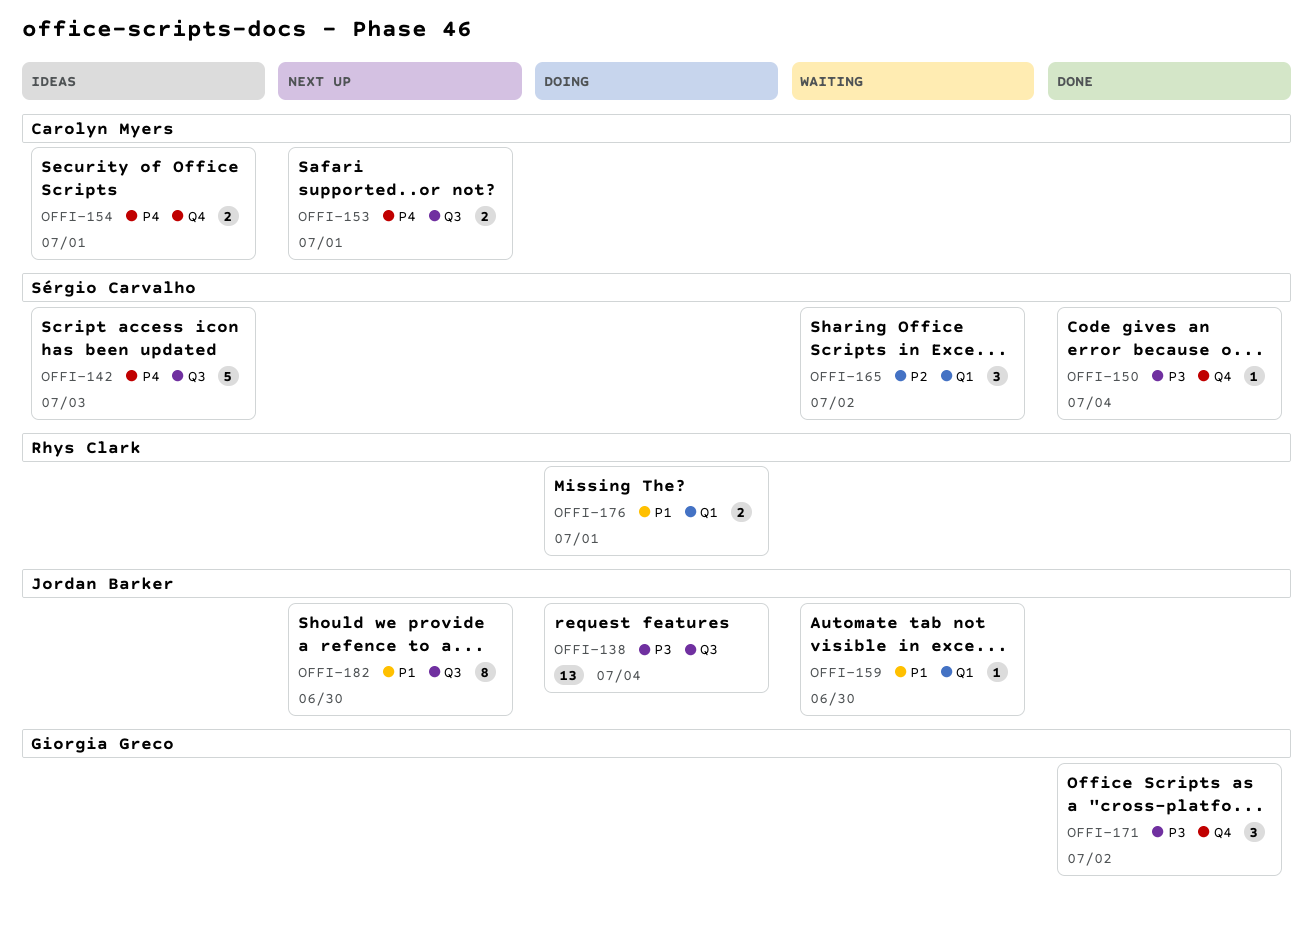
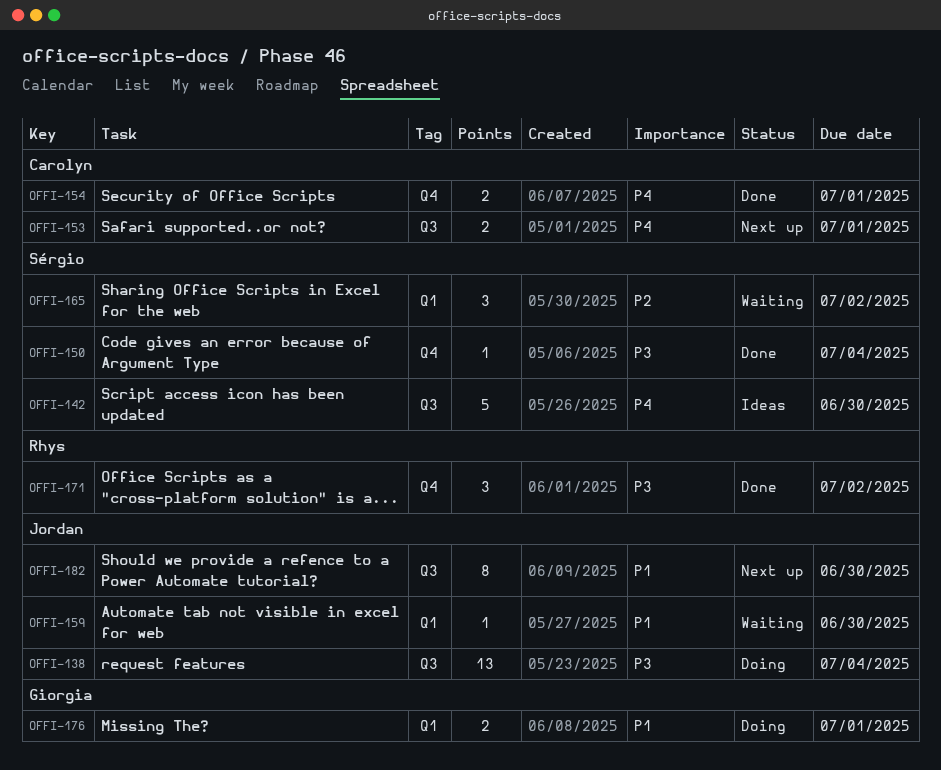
OFFI-142, due: Jul 3 -> Jun 30
OFFI-154, status: Ideas -> Done
OFFI-171, owner: Giorgia Greco -> Rhys Clark
OFFI-176, owner: Rhys Clark -> Giorgia Greco

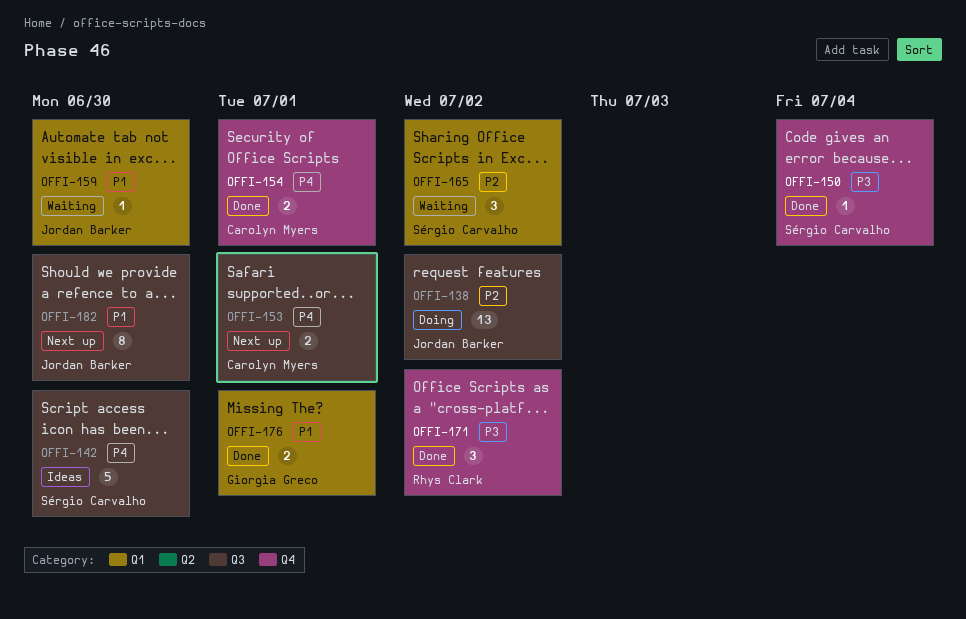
OFFI-138, priority: P3 -> P2
OFFI-138, due: Jul 4 -> Jul 2
OFFI-176, status: Doing -> Done

